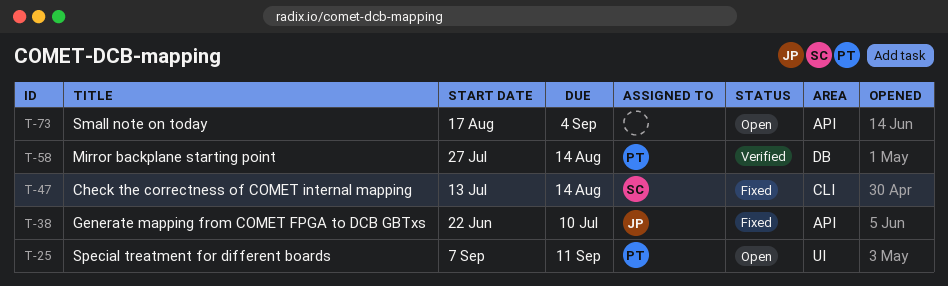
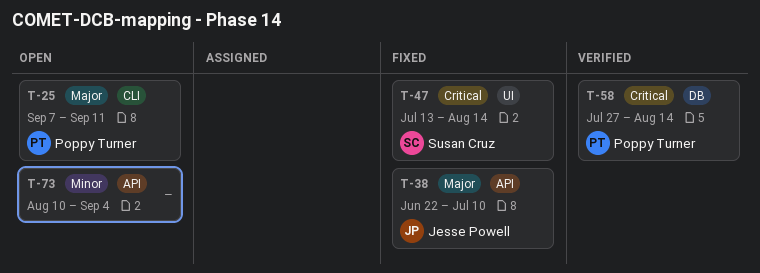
T-25, label: UI -> CLI
T-47, label: CLI -> UI
T-73, start: Aug 17 -> Aug 10

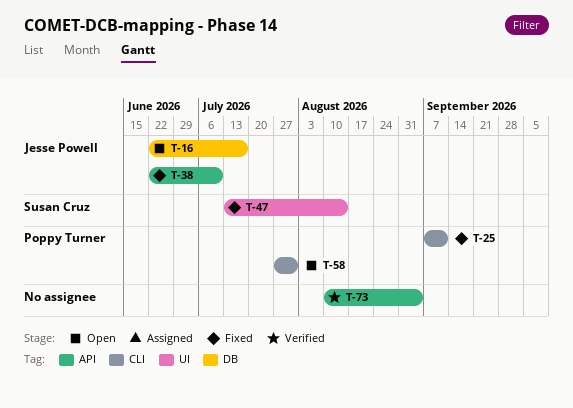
T-16: none -> present
T-25, status: Open -> Fixed
T-58, status: Verified -> Open
T-58, label: DB -> CLI
T-58, due: Aug 14 -> Jul 31
T-73, status: Open -> Verified

